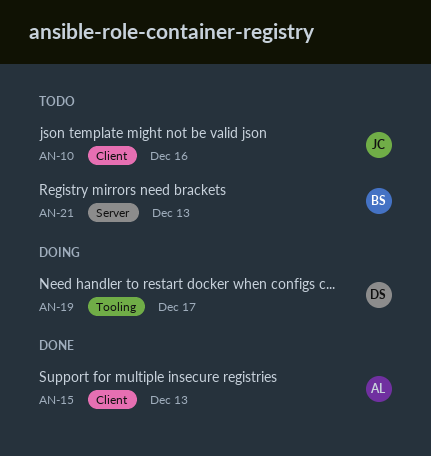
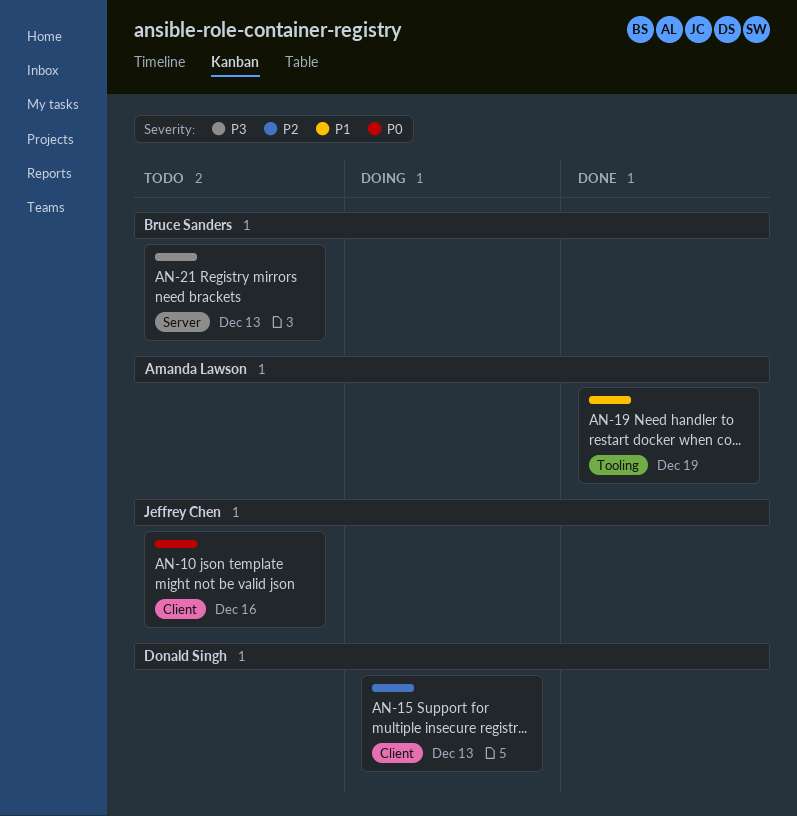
AN-15, status: Done -> Doing
AN-15, owner: Amanda Lawson -> Donald Singh
AN-19, status: Doing -> Done
AN-19, owner: Donald Singh -> Amanda Lawson
AN-19, due: Dec 17 -> Dec 19

